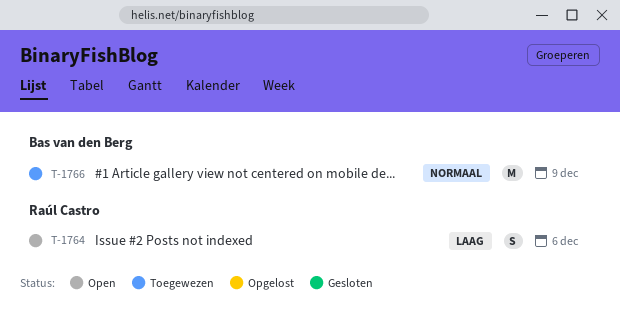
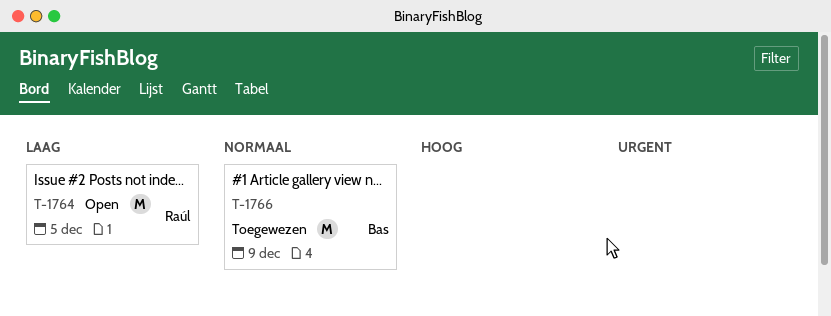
T-1764, estimate: S -> M
T-1764, due: Dec 6 -> Dec 5

